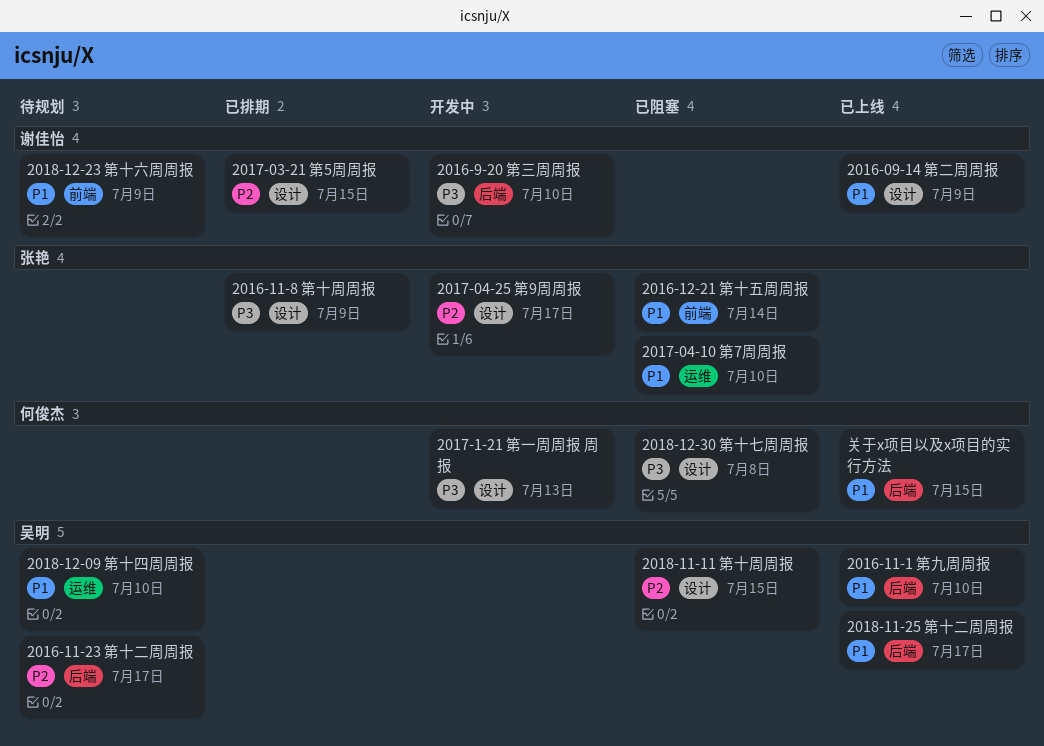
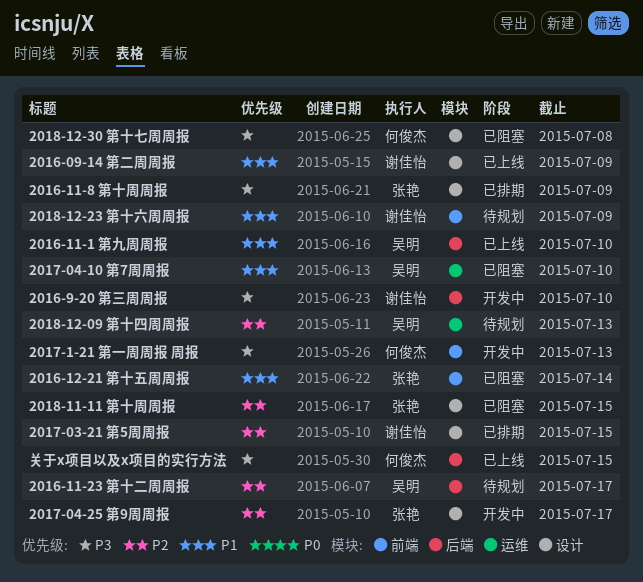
2017-04-10 第7周周报, owner: 张艳 -> 吴明
2017-1-21 第一周周报 周报, label: 设计 -> 前端
2018-11-11 第十周周报, owner: 吴明 -> 张艳
2018-11-25 第十二周周报: present -> none
2018-12-09 第十四周周报, priority: P1 -> P2
2018-12-09 第十四周周报, due: Jul 10 -> Jul 13
关于x项目以及x项目的实行方法, priority: P1 -> P3

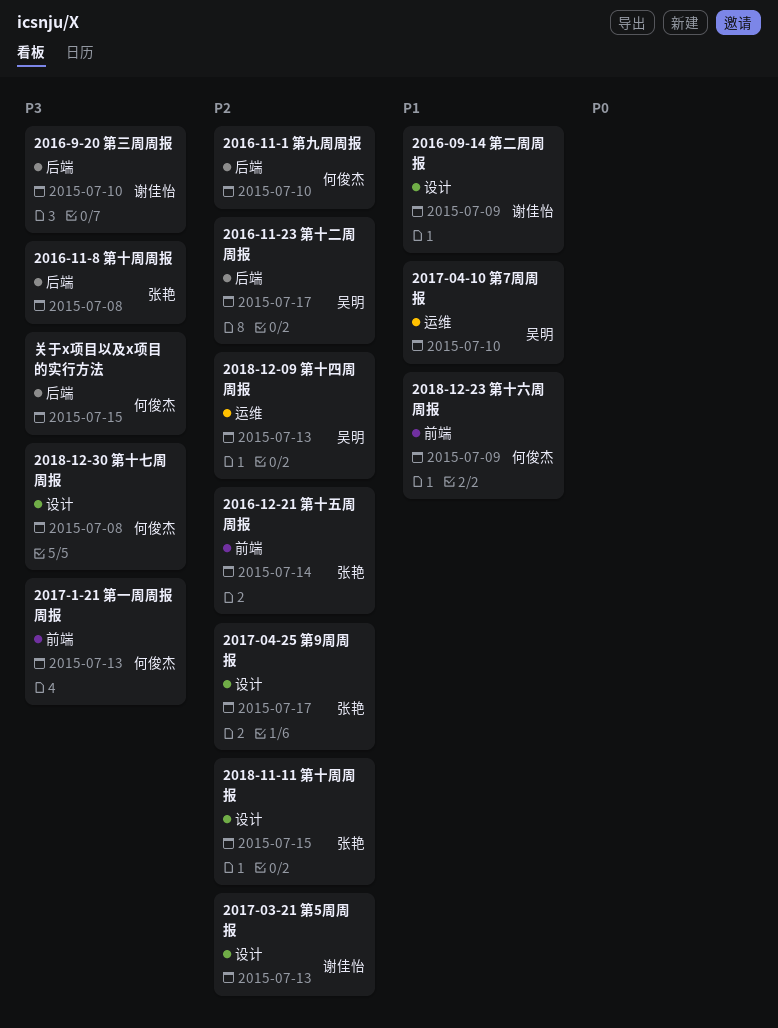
2016-11-1 第九周周报, owner: 吴明 -> 何俊杰
2016-11-1 第九周周报, priority: P1 -> P2
2016-11-8 第十周周报, label: 设计 -> 后端
2016-11-8 第十周周报, due: Jul 9 -> Jul 8
2016-12-21 第十五周周报, priority: P1 -> P2
2017-03-21 第5周周报, due: Jul 15 -> Jul 13
2018-12-23 第十六周周报, owner: 谢佳怡 -> 何俊杰

